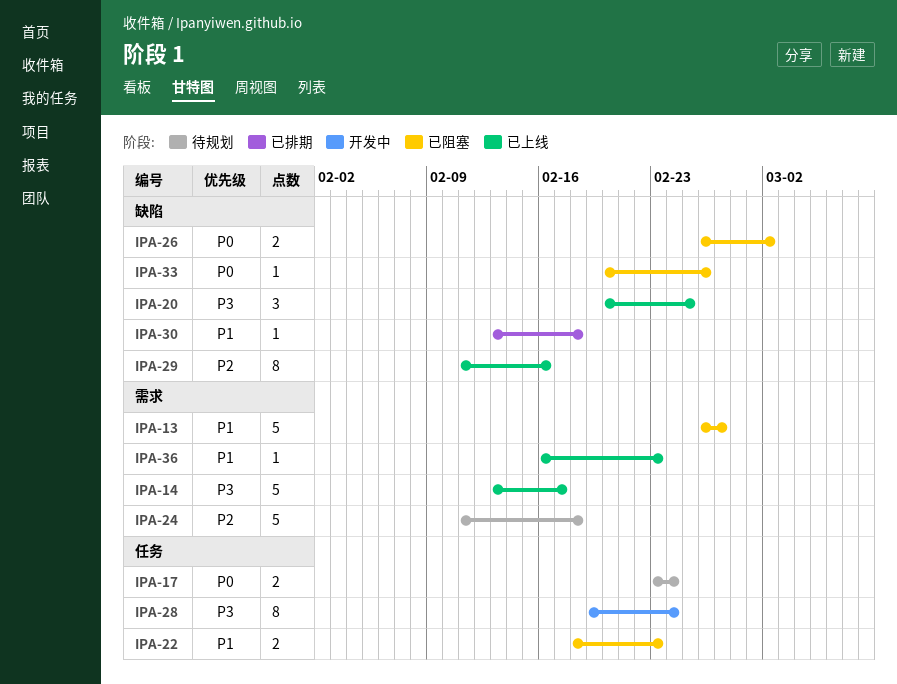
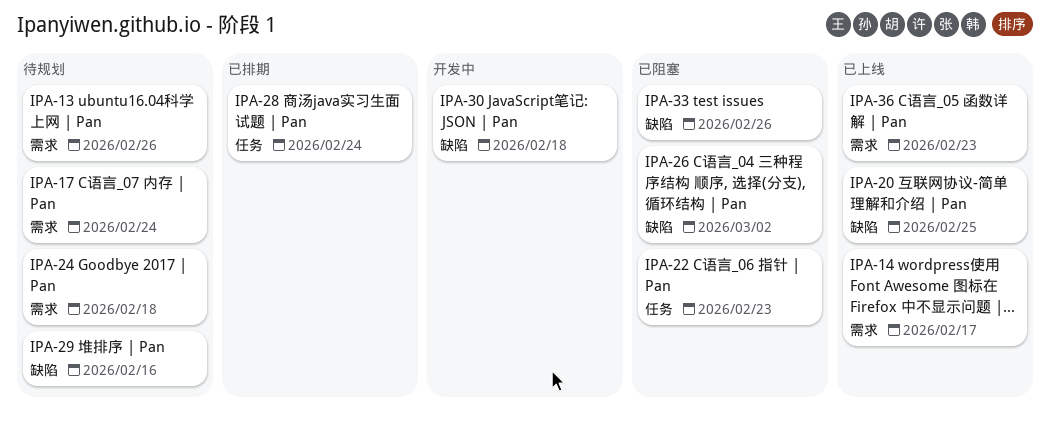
IPA-13, status: 已阻塞 -> 待规划
IPA-13, due: Feb 27 -> Feb 26
IPA-17, label: 任务 -> 需求
IPA-28, status: 开发中 -> 已排期
IPA-29, status: 已上线 -> 待规划
IPA-30, status: 已排期 -> 开发中

